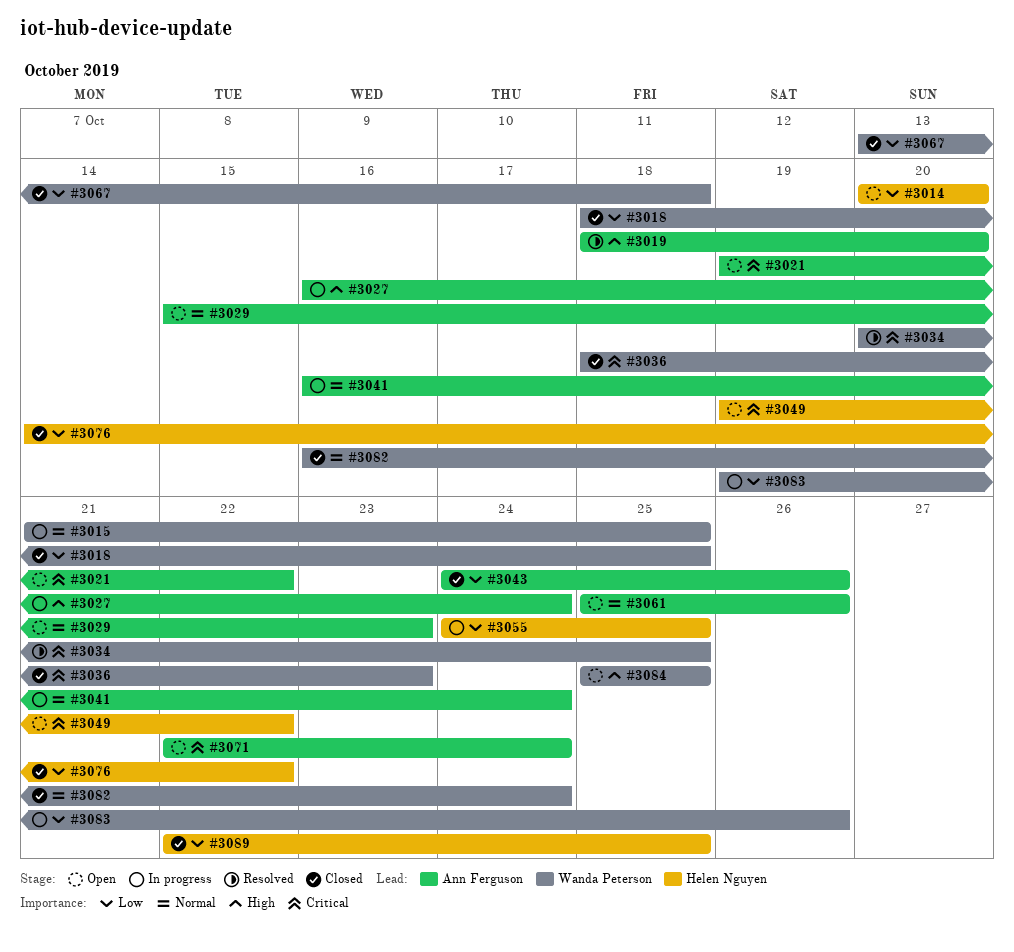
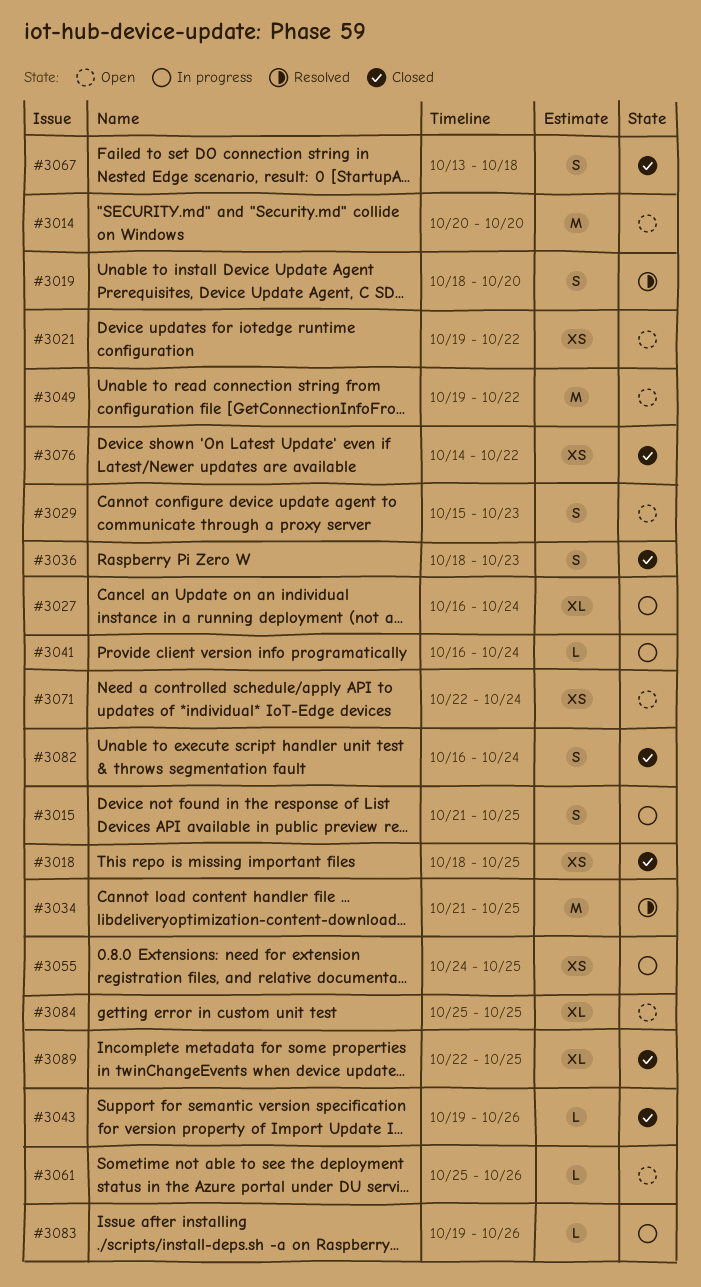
#3034, start: Oct 20 -> Oct 21
#3043, start: Oct 24 -> Oct 19

